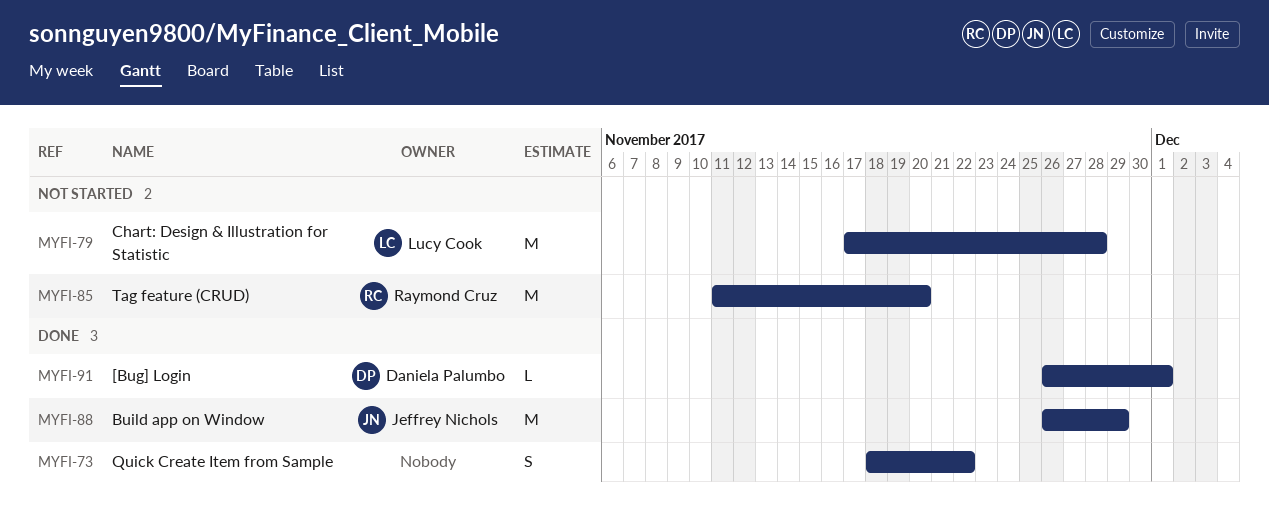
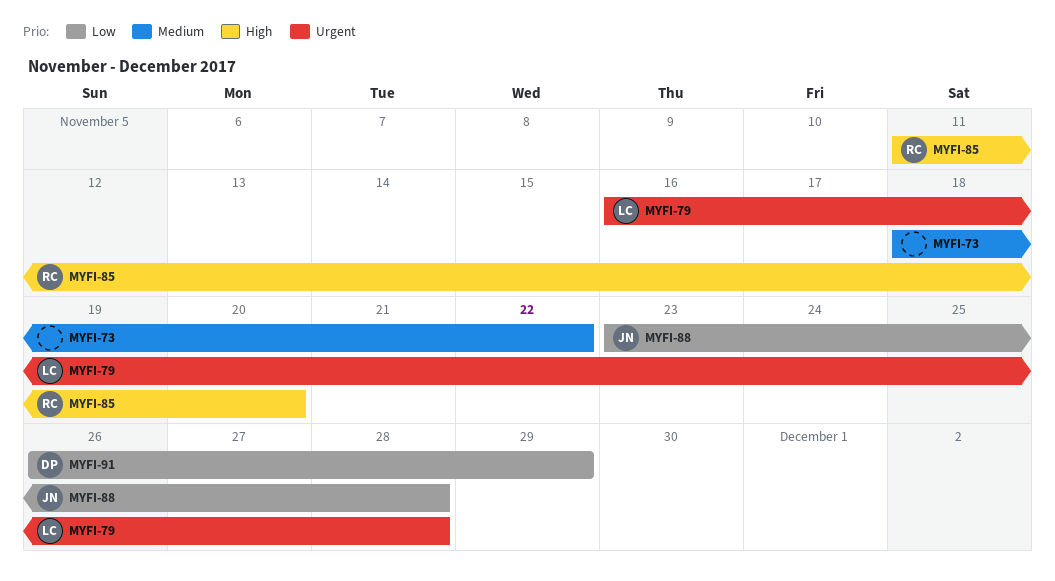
MYFI-79, start: Nov 17 -> Nov 16
MYFI-88, start: Nov 26 -> Nov 23
MYFI-88, due: Nov 29 -> Nov 28
MYFI-91, due: Dec 1 -> Nov 29

